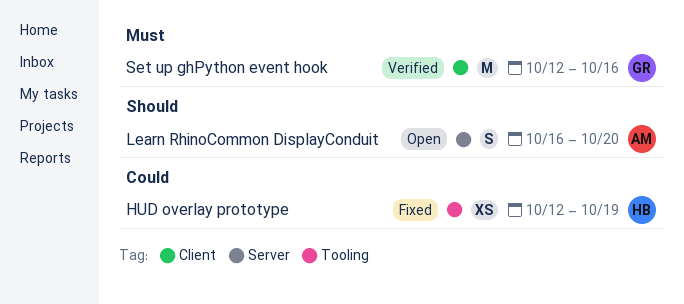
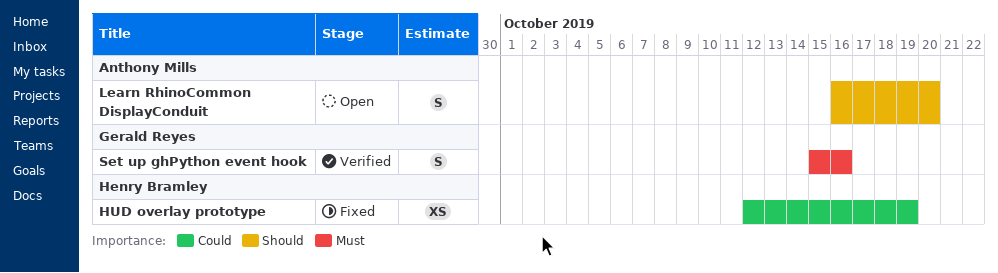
Set up ghPython event hook, estimate: M -> S
Set up ghPython event hook, start: Oct 12 -> Oct 15

